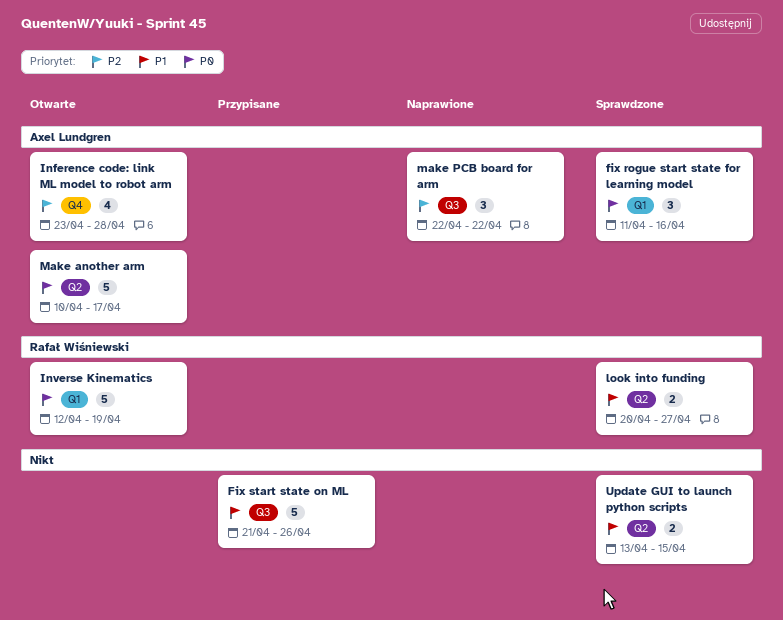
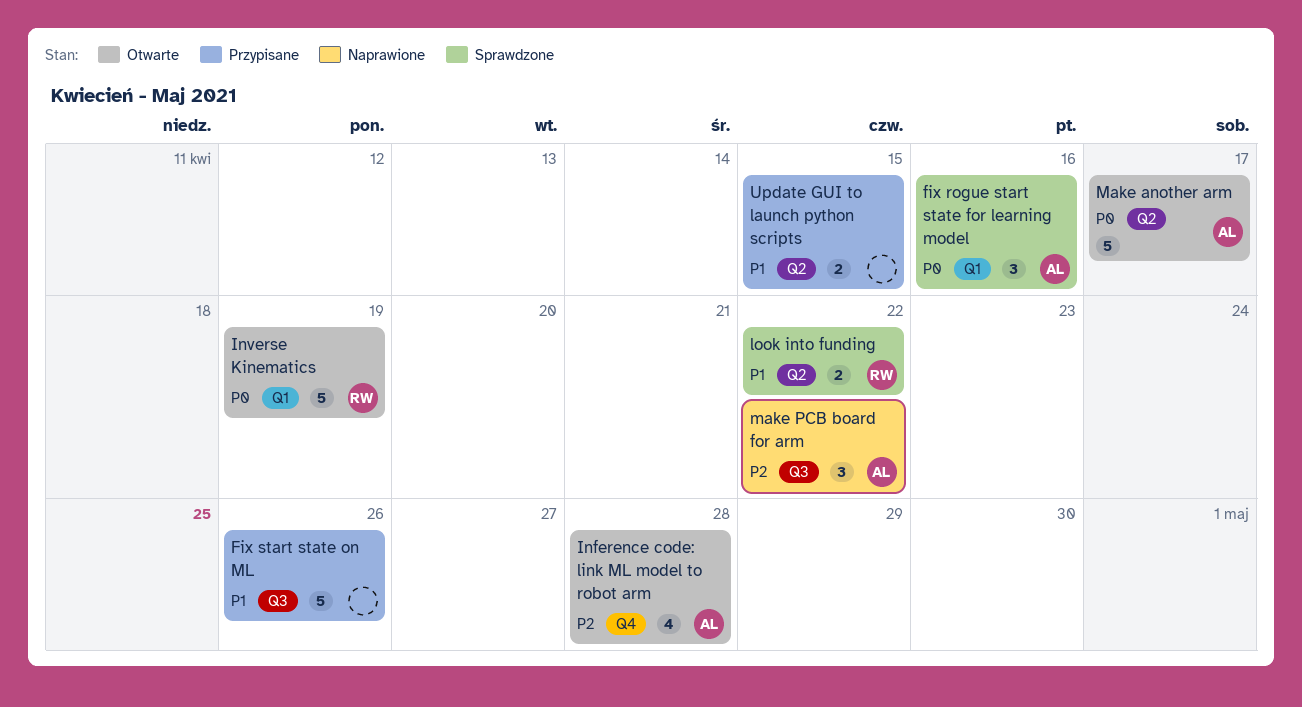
look into funding, due: Apr 27 -> Apr 22
Update GUI to launch python scripts, status: Sprawdzone -> Przypisane

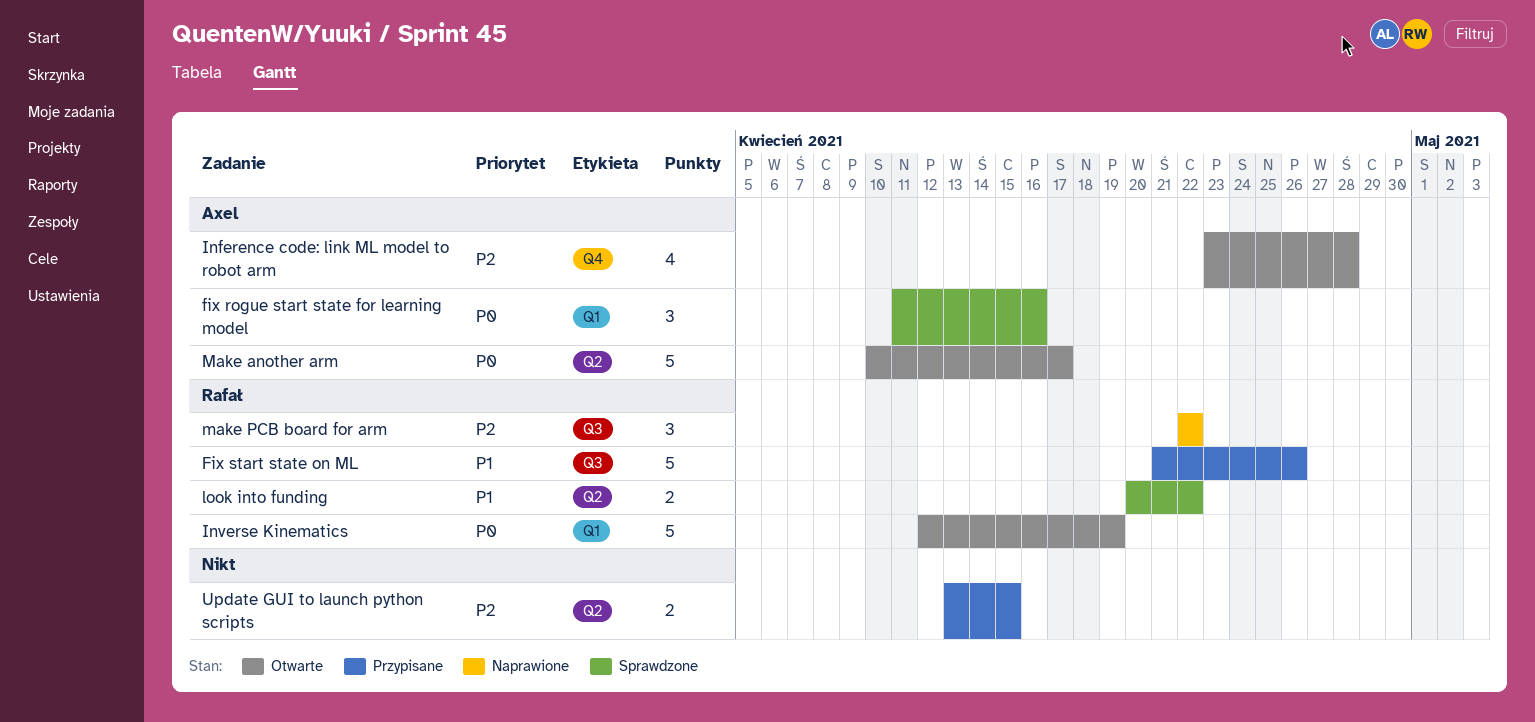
Fix start state on ML, owner: none -> Rafał
make PCB board for arm, owner: Axel -> Rafał
Update GUI to launch python scripts, priority: P1 -> P2

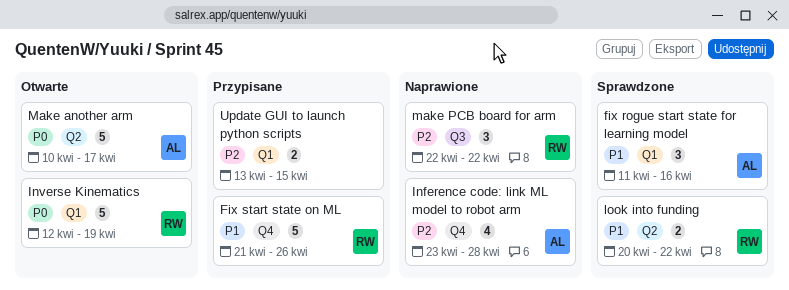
fix rogue start state for learning model, priority: P0 -> P1
Fix start state on ML, label: Q3 -> Q4
Inference code: link ML model to robot arm, status: Otwarte -> Naprawione
Update GUI to launch python scripts, label: Q2 -> Q1

